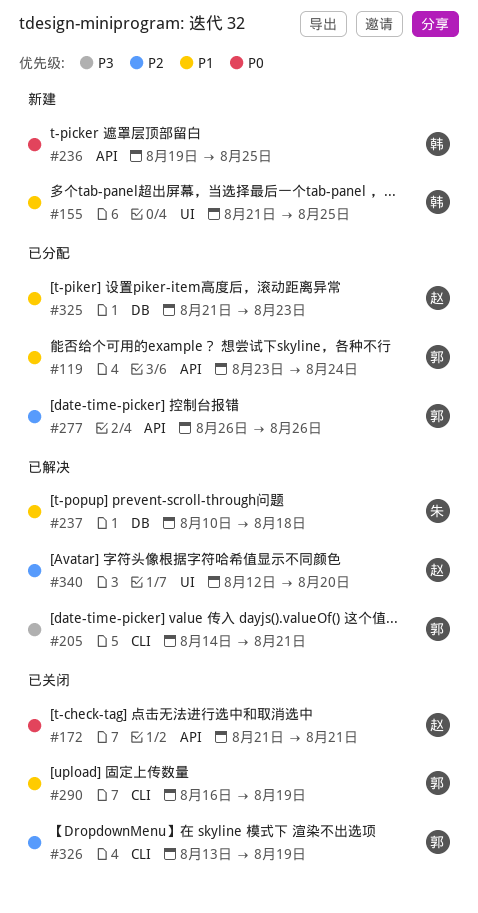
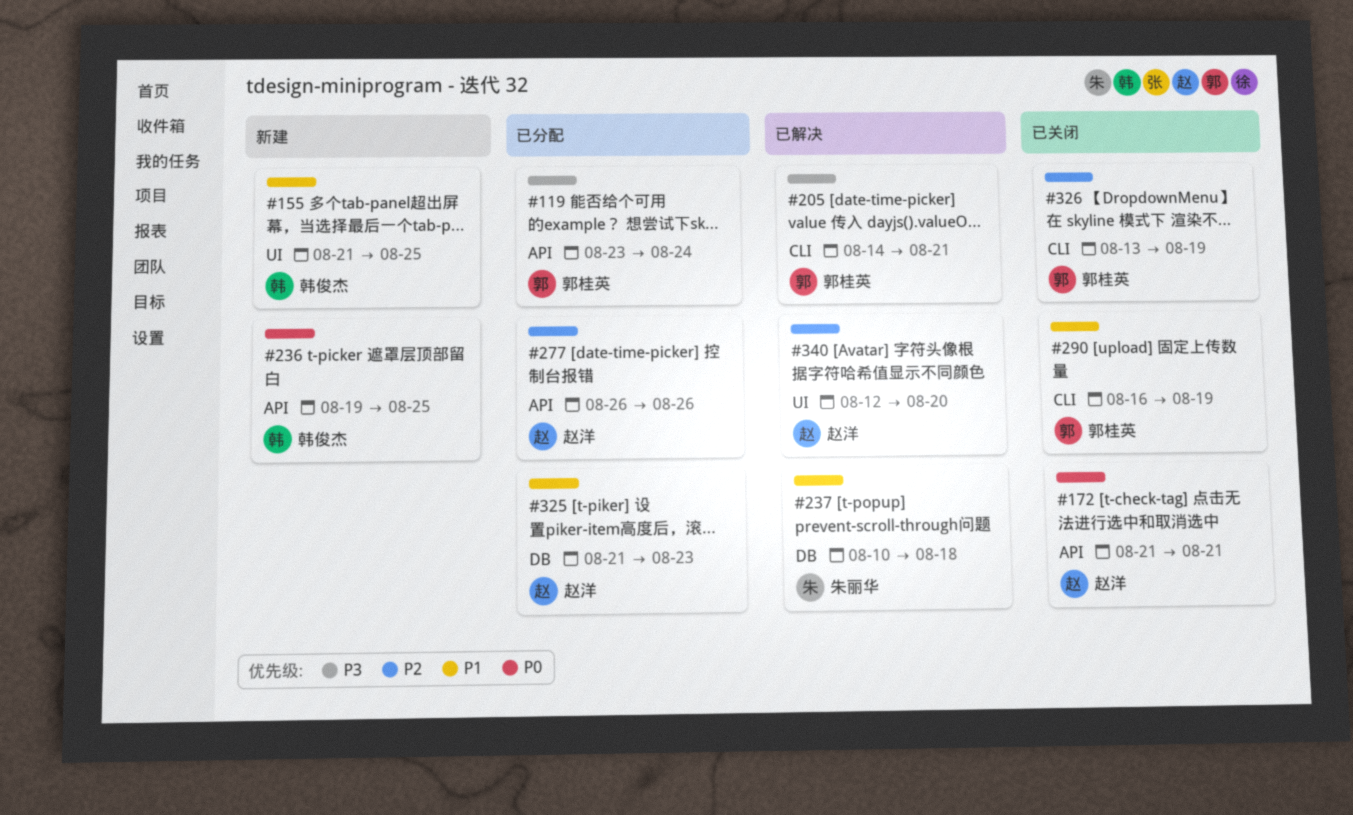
#119, priority: P1 -> P3
#277, owner: 郭桂英 -> 赵洋

